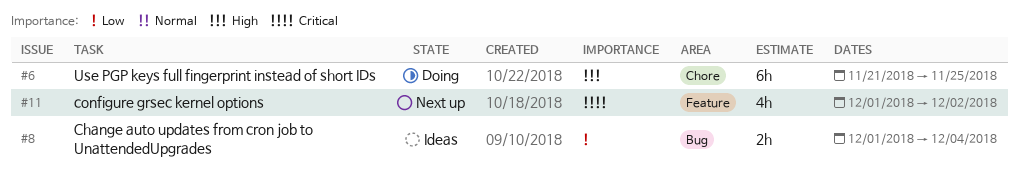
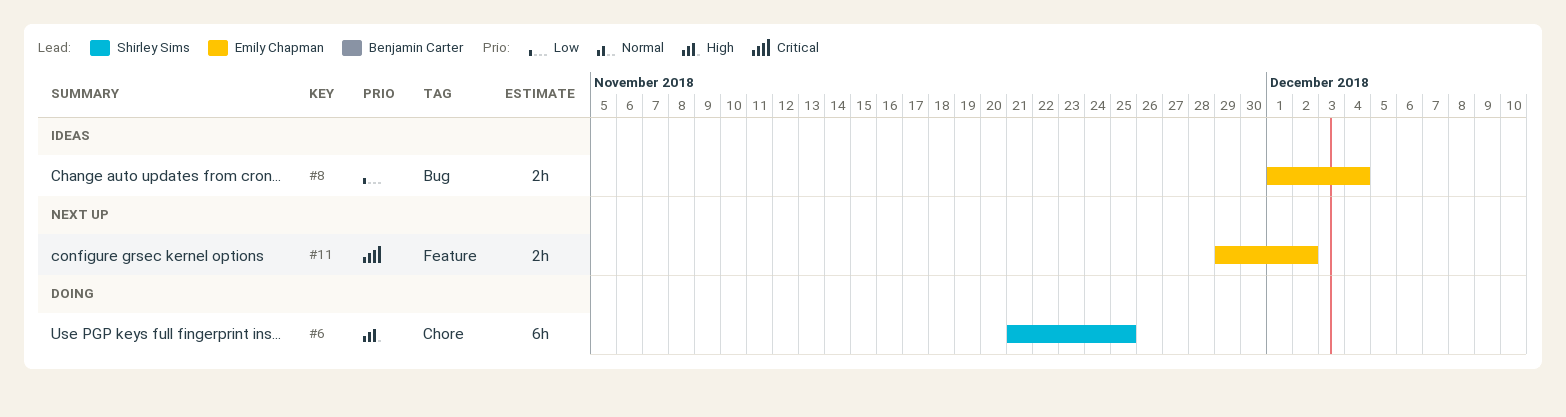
#11, estimate: 4h -> 2h
#11, start: Dec 1 -> Nov 29

